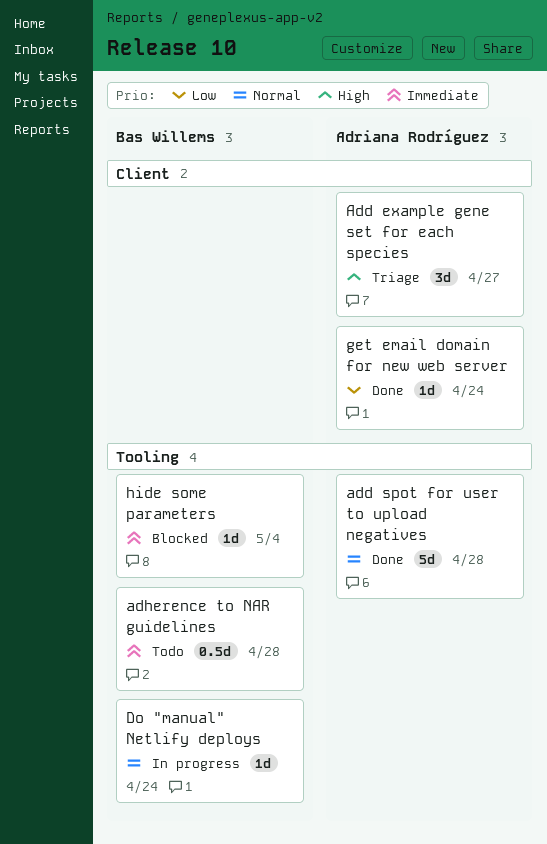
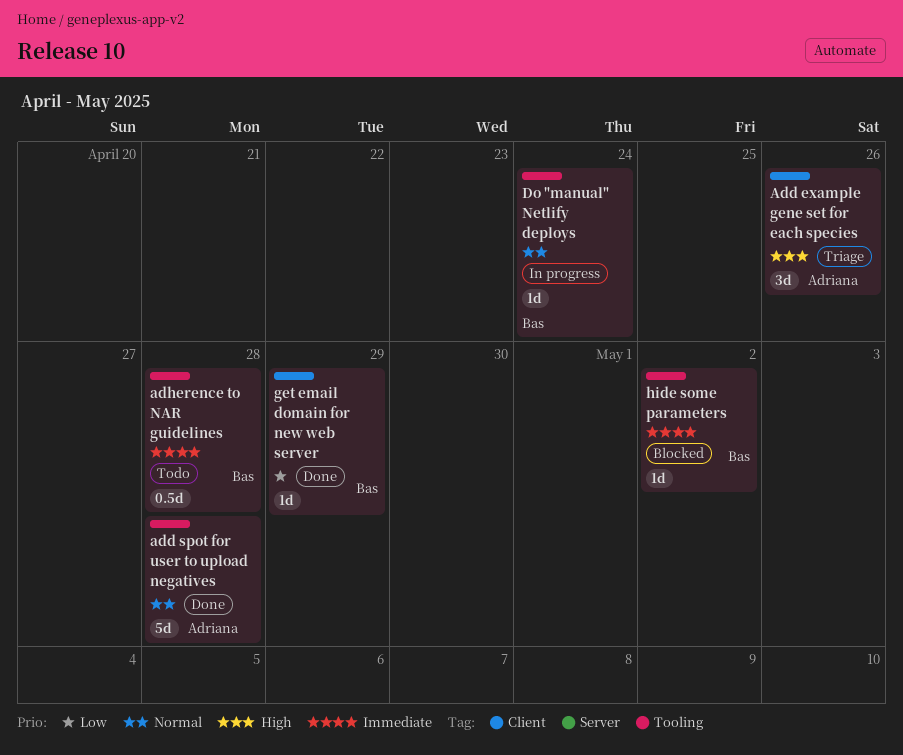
Add example gene set for each species, due: Apr 27 -> Apr 26
get email domain for new web server, owner: Adriana Rodríguez -> Bas Willems
get email domain for new web server, due: Apr 24 -> Apr 29
hide some parameters, due: May 4 -> May 2

